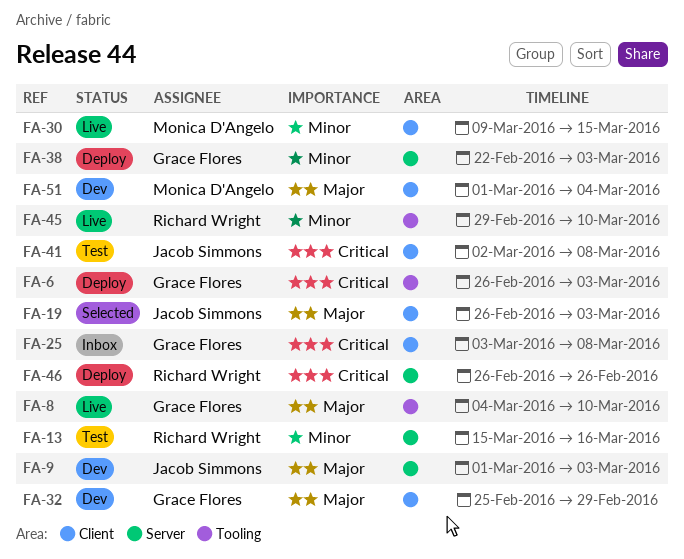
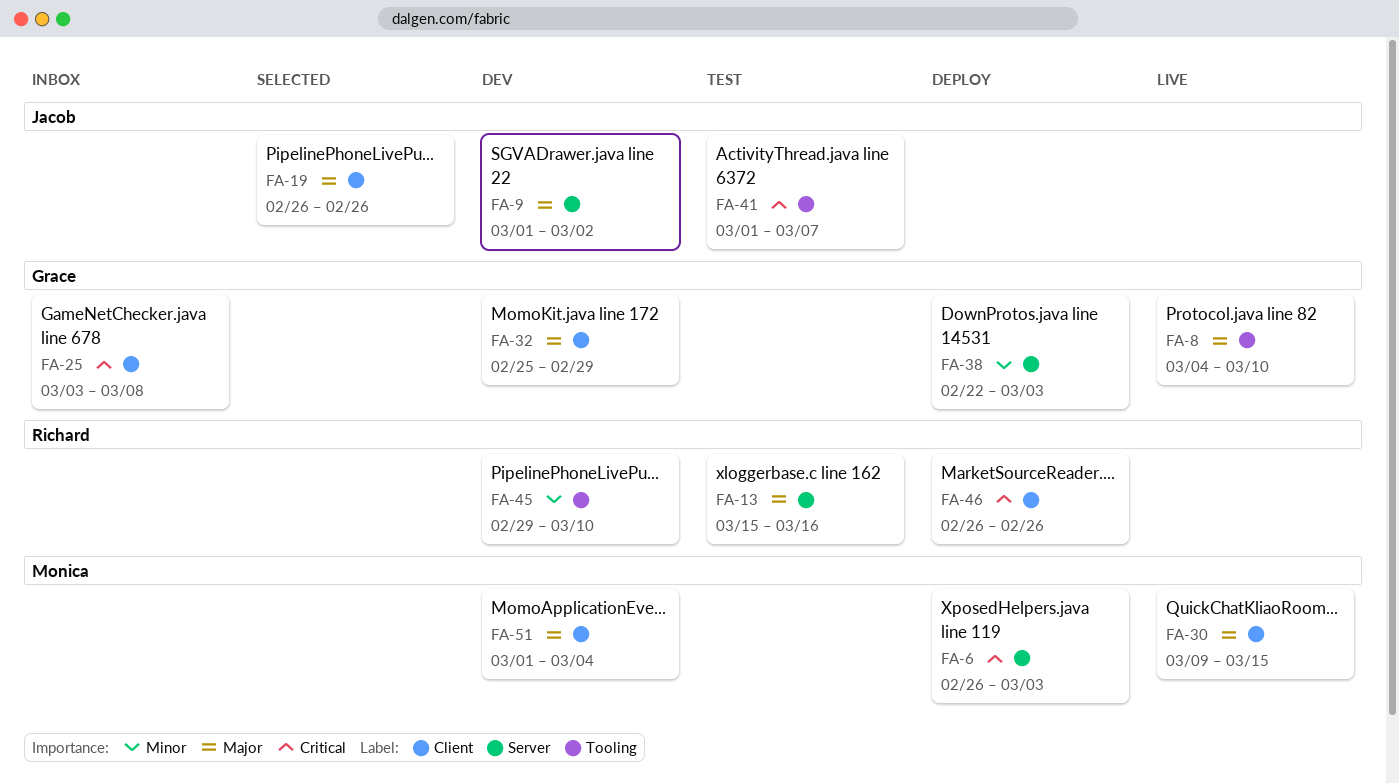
FA-6, owner: Grace Flores -> Monica D'Angelo
FA-6, label: Tooling -> Server
FA-9, due: Mar 3 -> Mar 2
FA-13, priority: Minor -> Major
FA-19, due: Mar 3 -> Feb 26
FA-30, priority: Minor -> Major
FA-41, label: Client -> Tooling
FA-41, start: Mar 2 -> Mar 1
FA-41, due: Mar 8 -> Mar 7
FA-45, status: Live -> Dev
FA-46, label: Server -> Client

